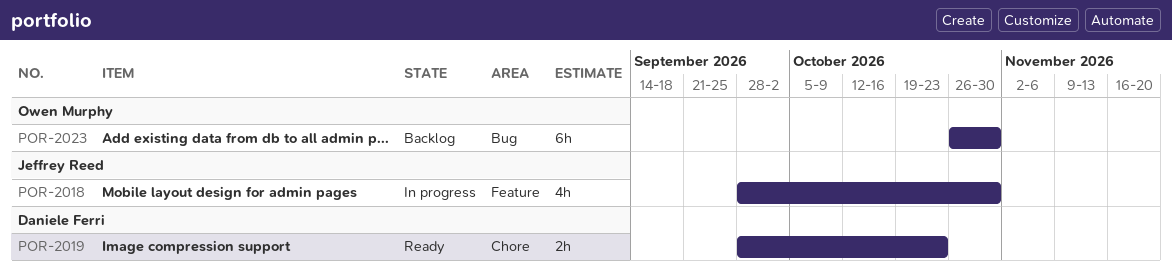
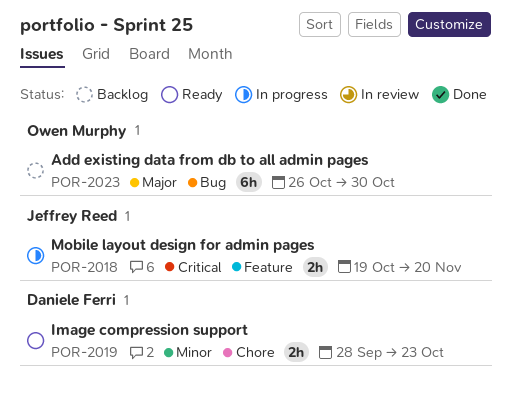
POR-2018, estimate: 4h -> 2h
POR-2018, start: Sep 28 -> Oct 19
POR-2018, due: Oct 30 -> Nov 20

